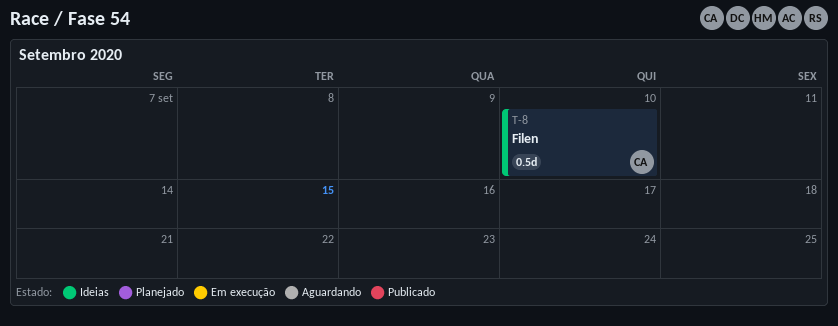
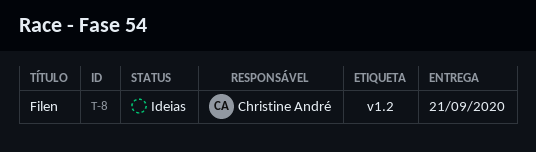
T-8, due: Sep 10 -> Sep 21

